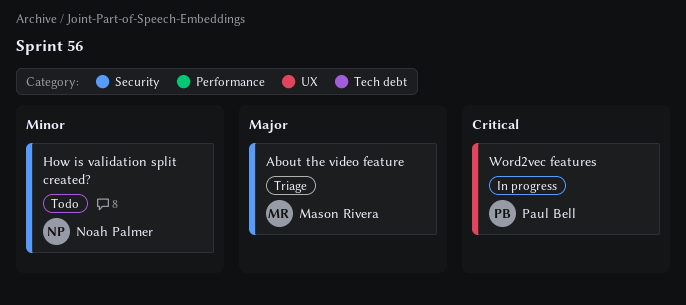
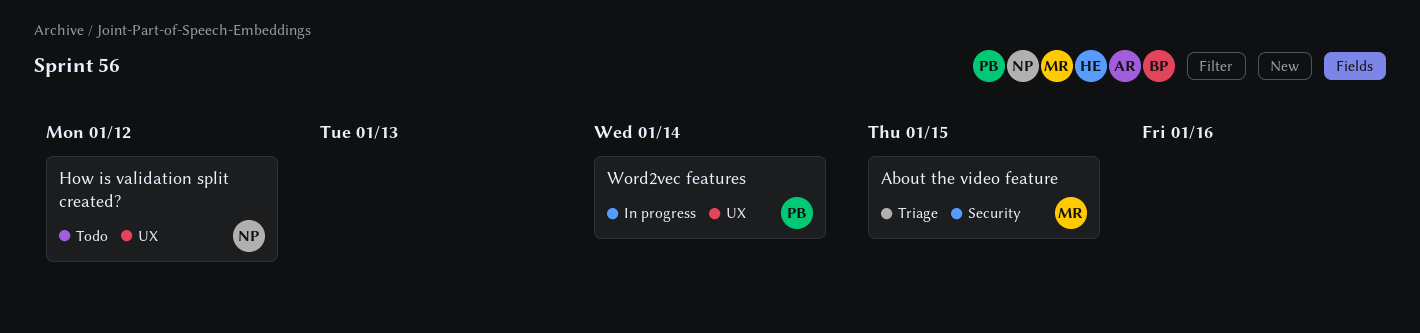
How is validation split created?, label: Security -> UX

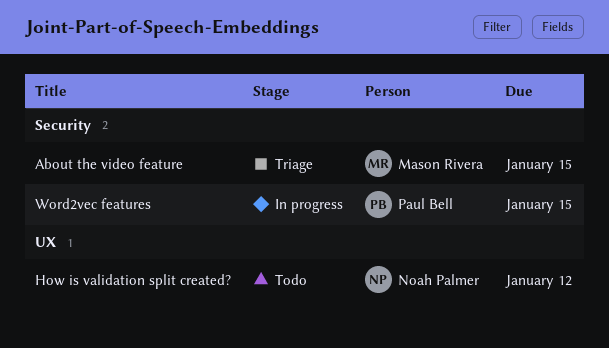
Word2vec features, label: UX -> Security
Word2vec features, due: Jan 14 -> Jan 15

